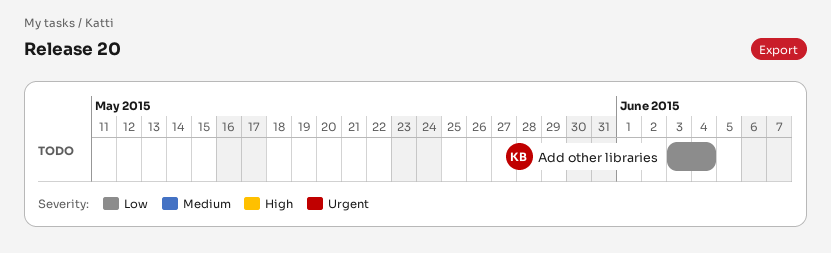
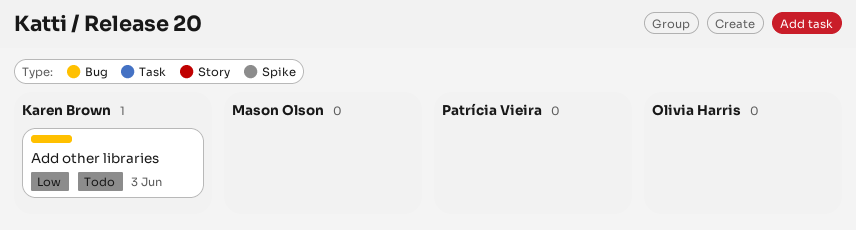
Add other libraries, due: Jun 4 -> Jun 3

